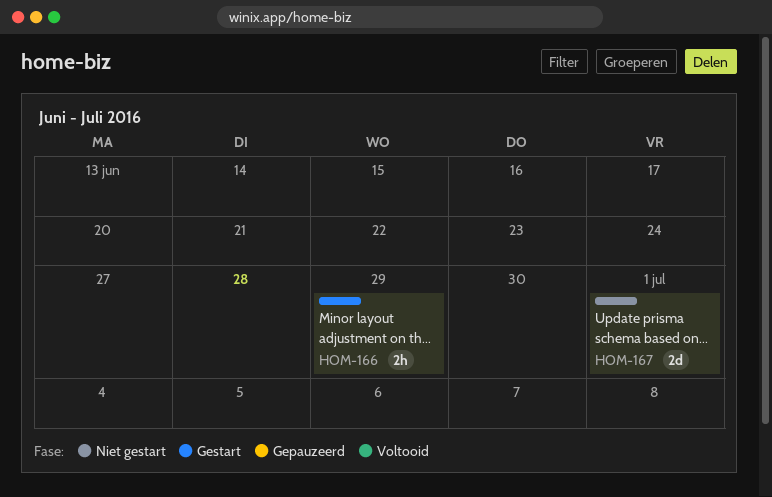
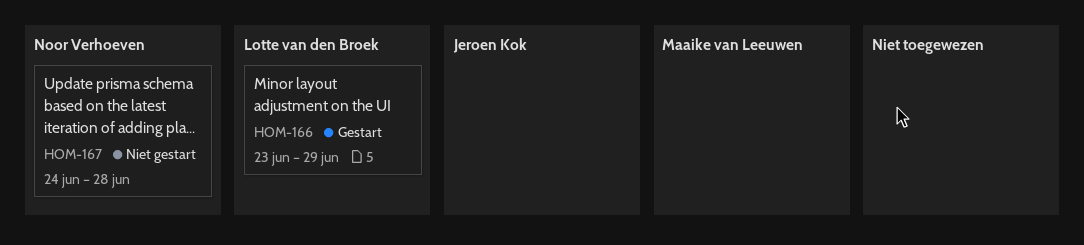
HOM-167, due: Jul 1 -> Jun 28

